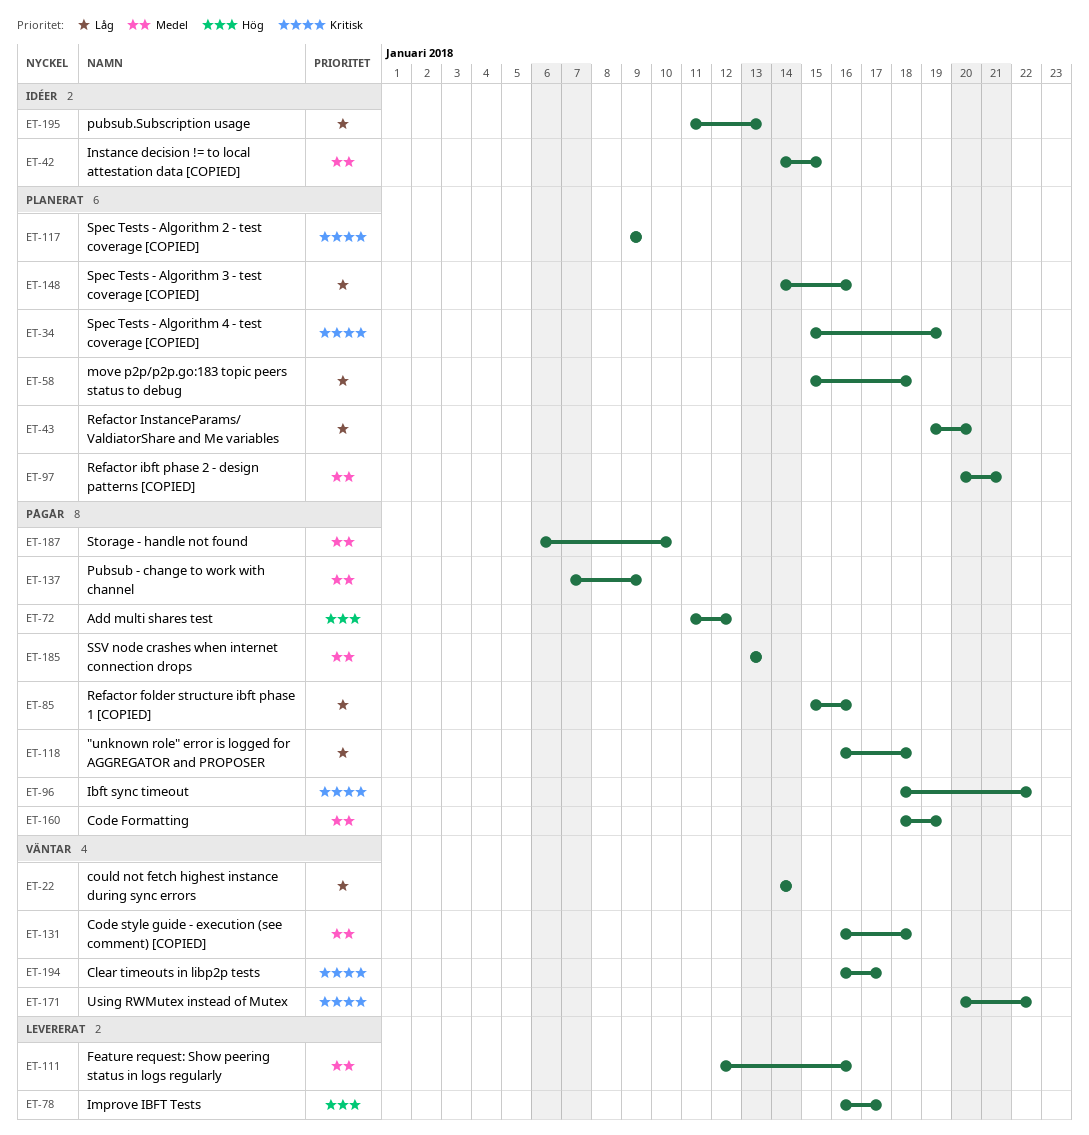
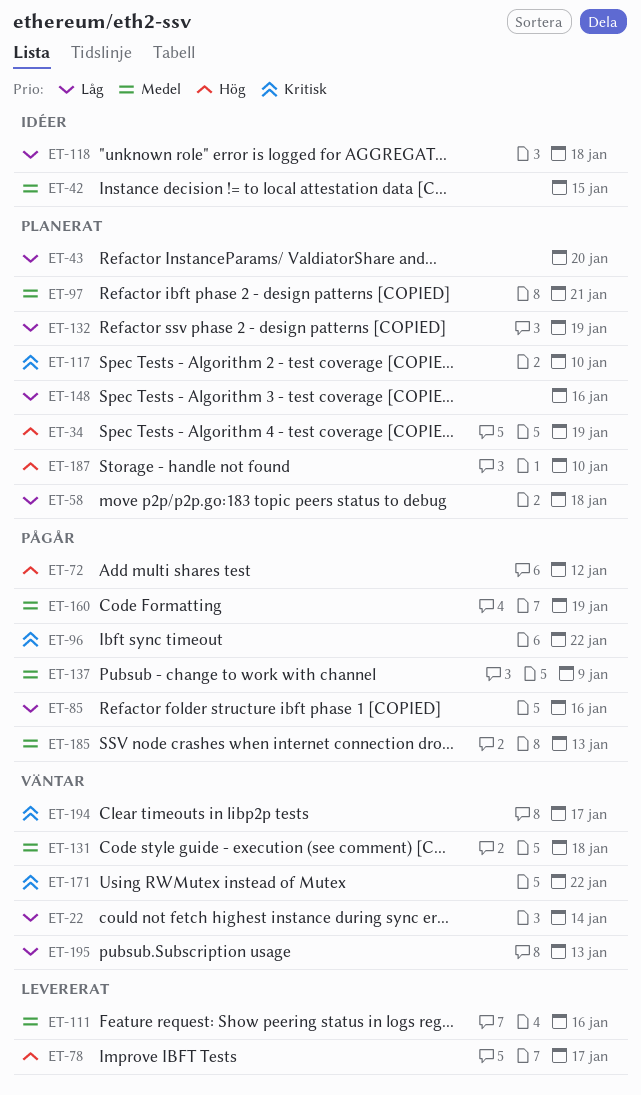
ET-34, priority: Kritisk -> Hög
ET-117, due: Jan 9 -> Jan 10
ET-118, status: Pågår -> Idéer
ET-132: none -> present
ET-187, status: Pågår -> Planerat
ET-187, priority: Medel -> Hög
ET-195, status: Idéer -> Väntar

